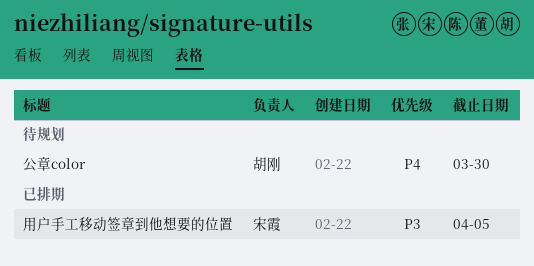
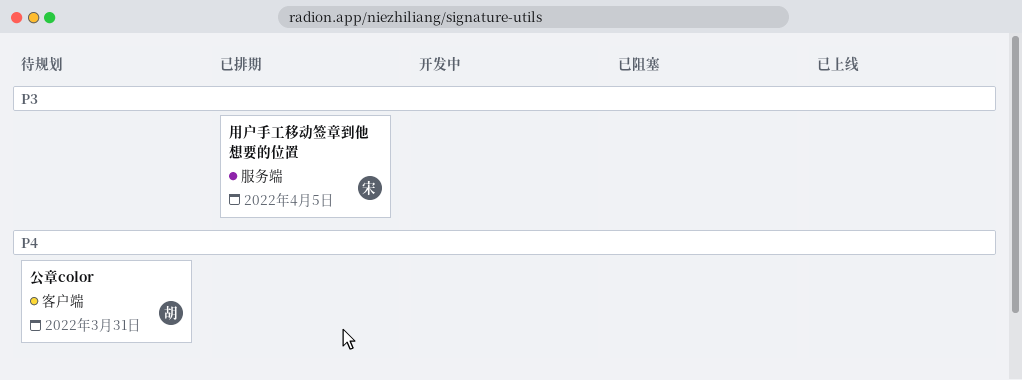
公章color, due: Mar 30 -> Mar 31

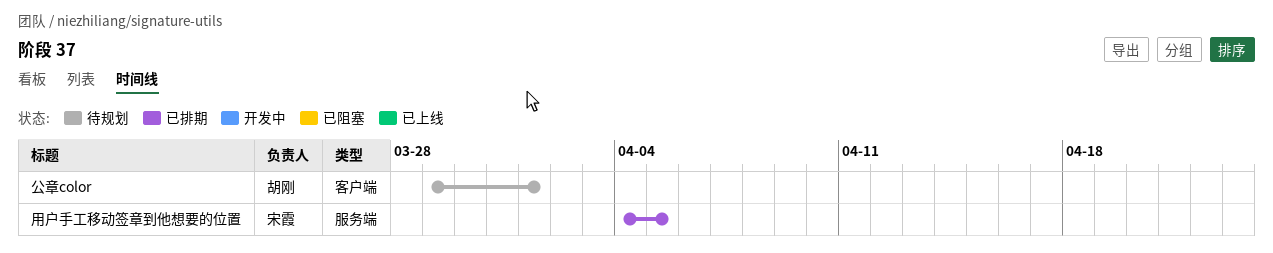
公章color, due: Mar 31 -> Apr 1

